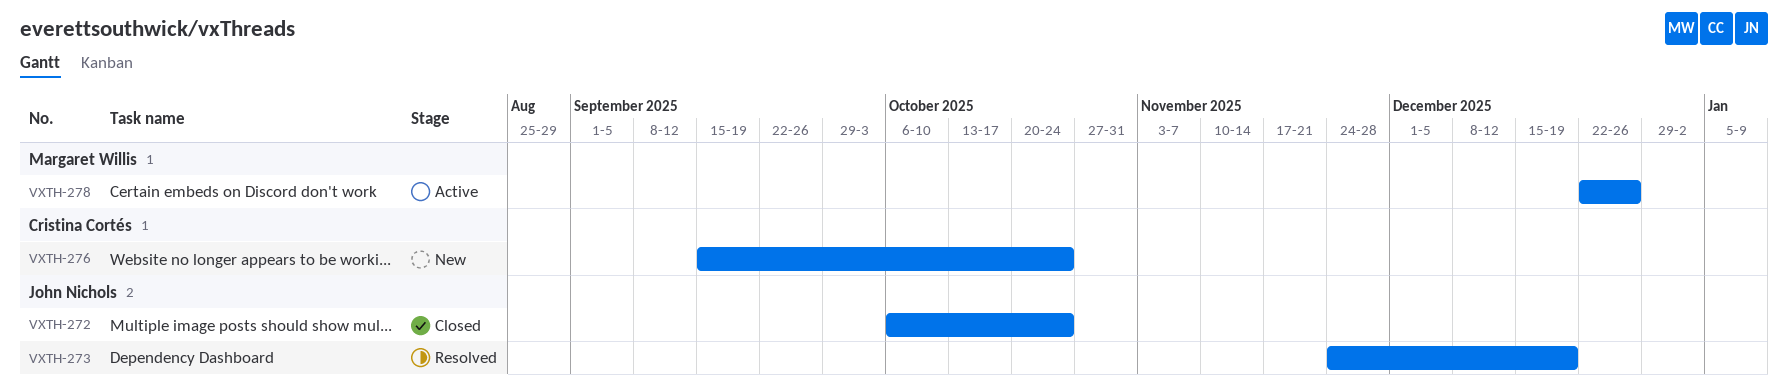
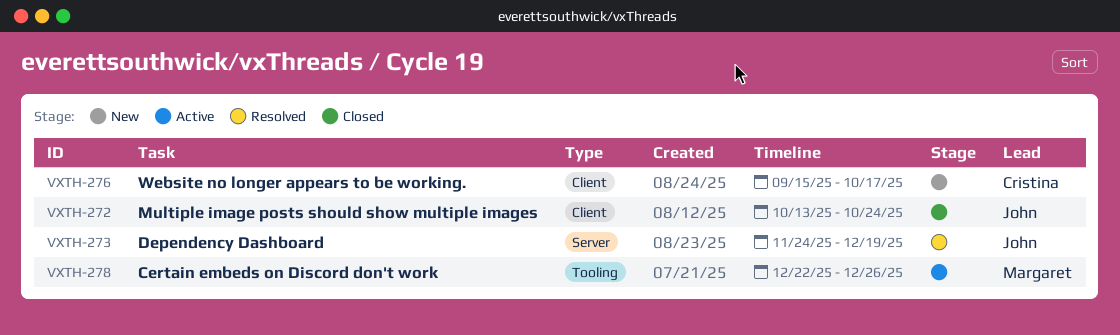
VXTH-272, start: Oct 6 -> Oct 13
VXTH-276, due: Oct 24 -> Oct 17

